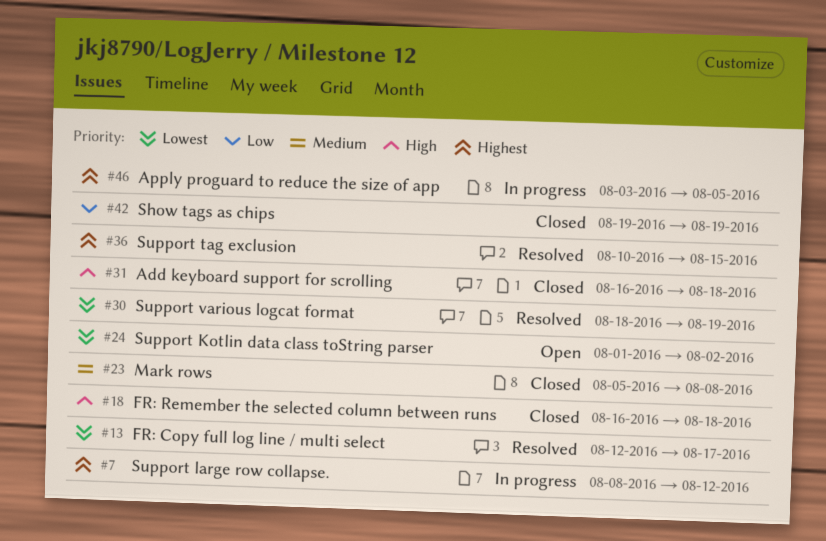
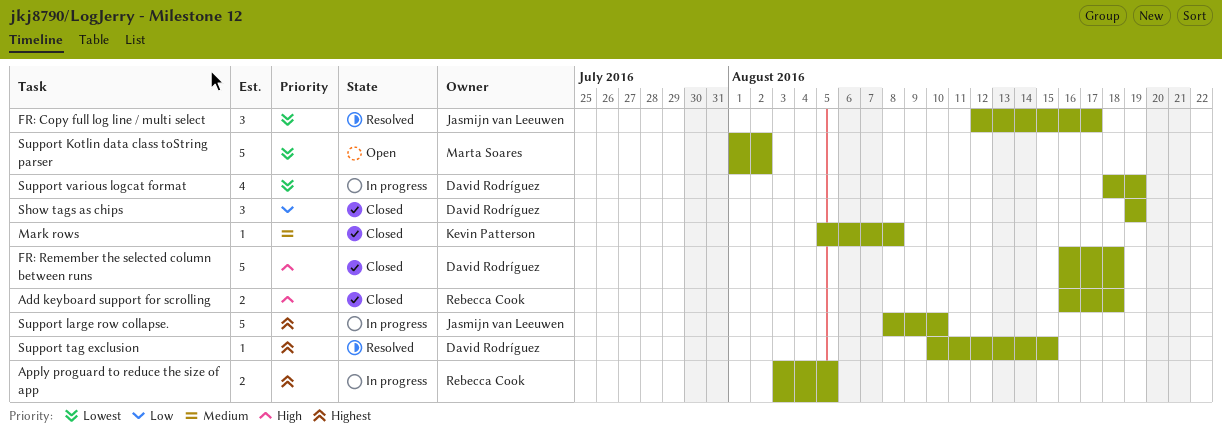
Support large row collapse., due: Aug 12 -> Aug 10
Support various logcat format, status: Resolved -> In progress

